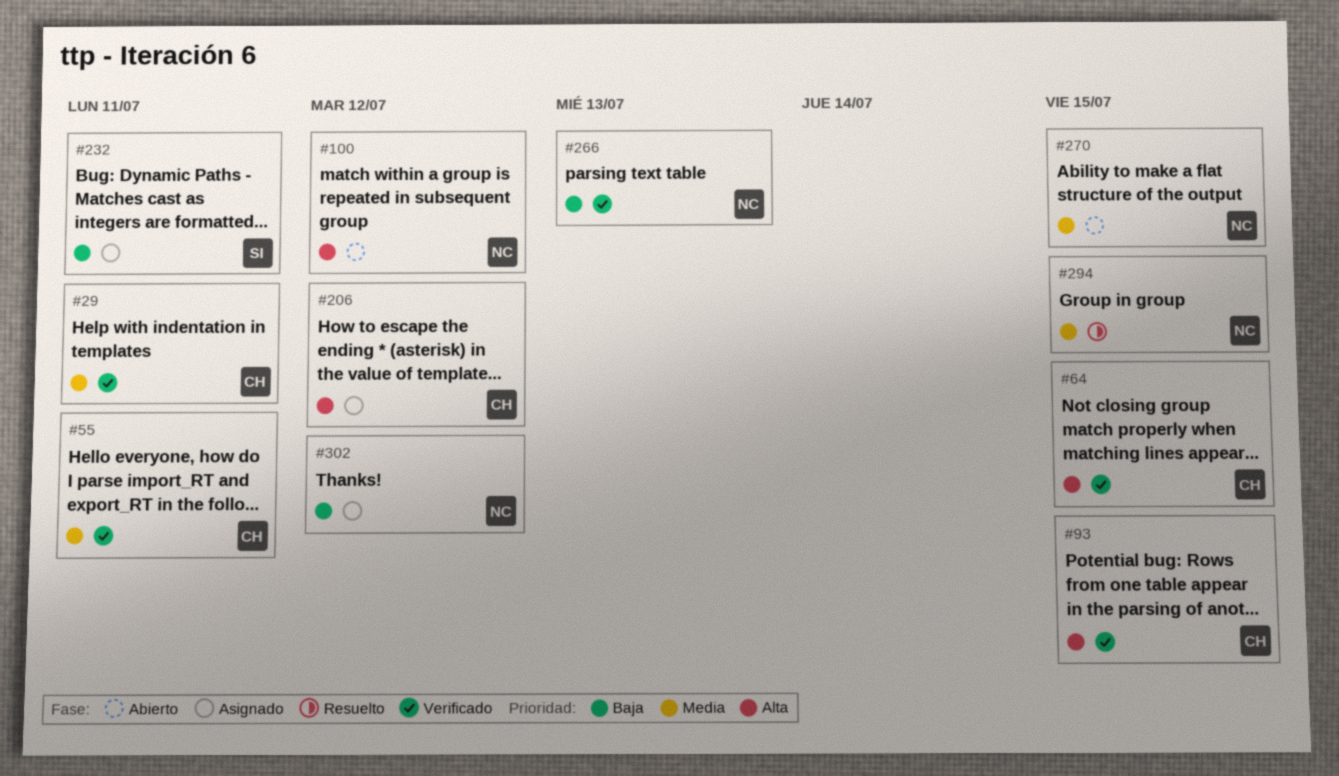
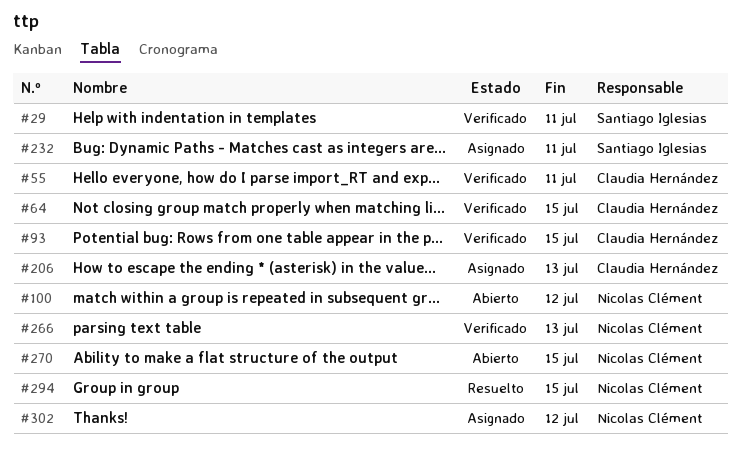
#29, owner: Claudia Hernández -> Santiago Iglesias
#206, due: Jul 12 -> Jul 13

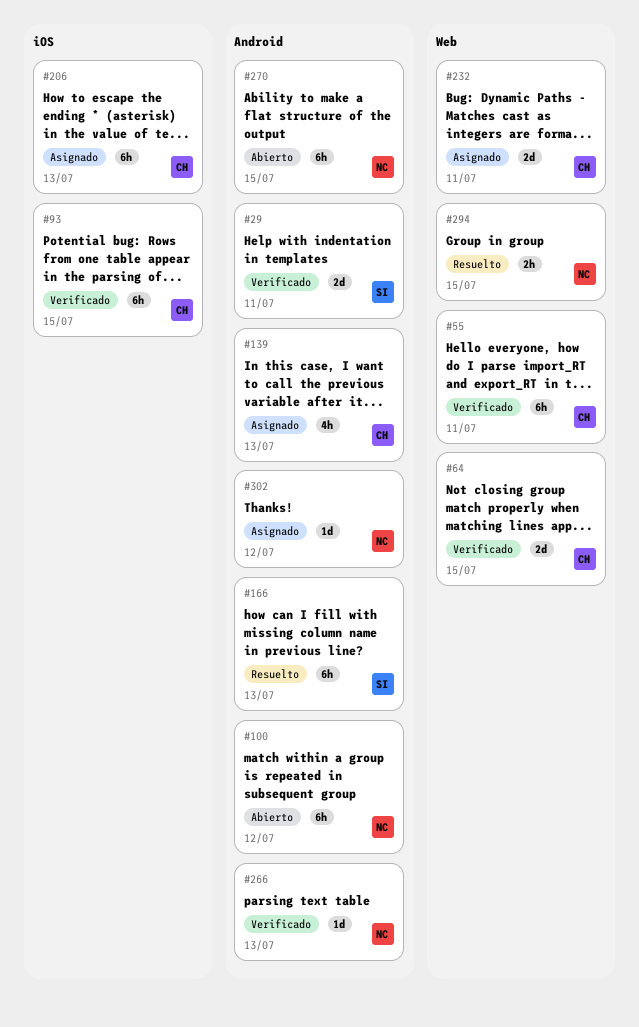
#139: none -> present
#166: none -> present
#232, owner: Santiago Iglesias -> Claudia Hernández

